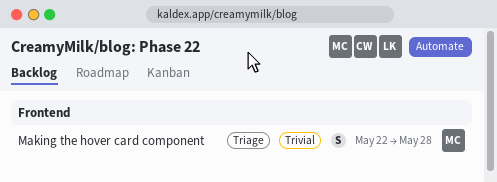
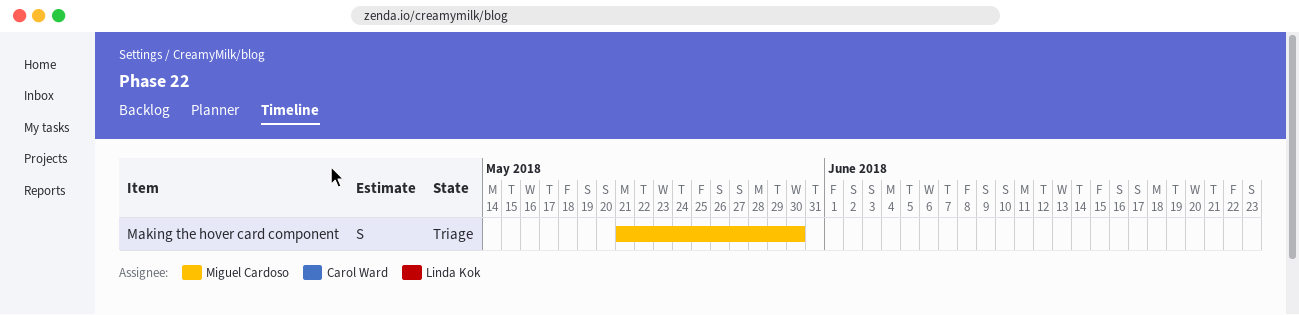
Making the hover card component, start: May 22 -> May 21
Making the hover card component, due: May 28 -> May 30

